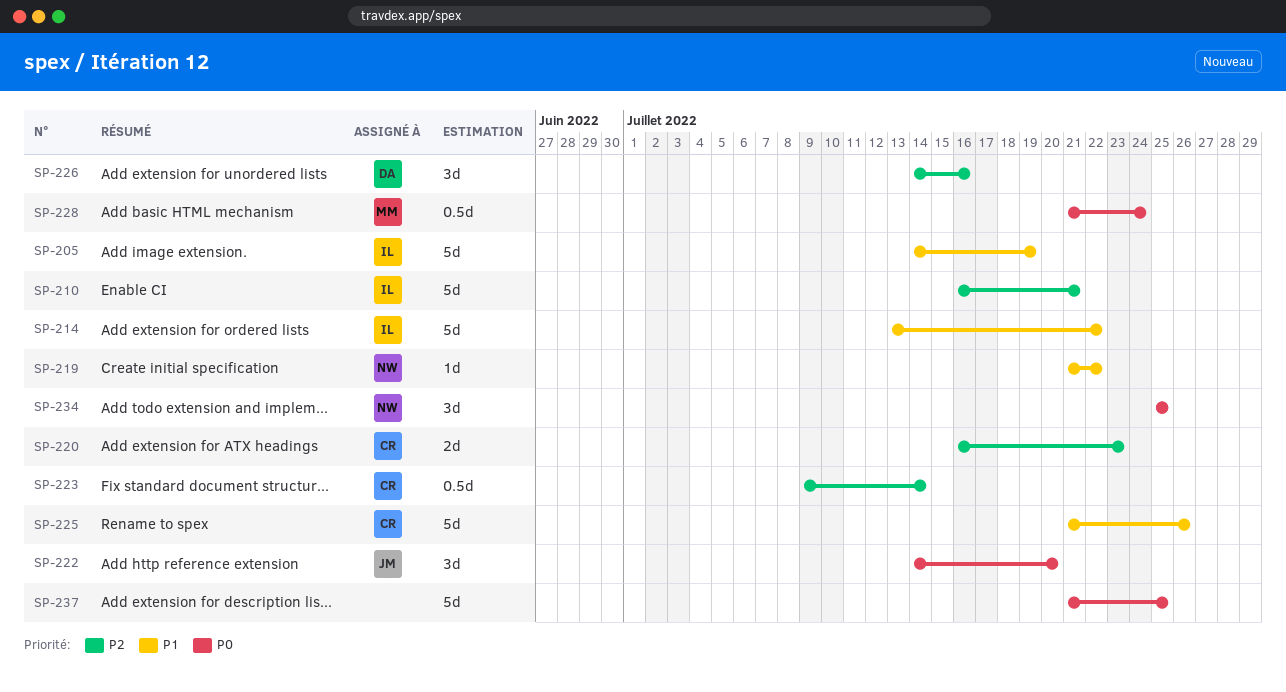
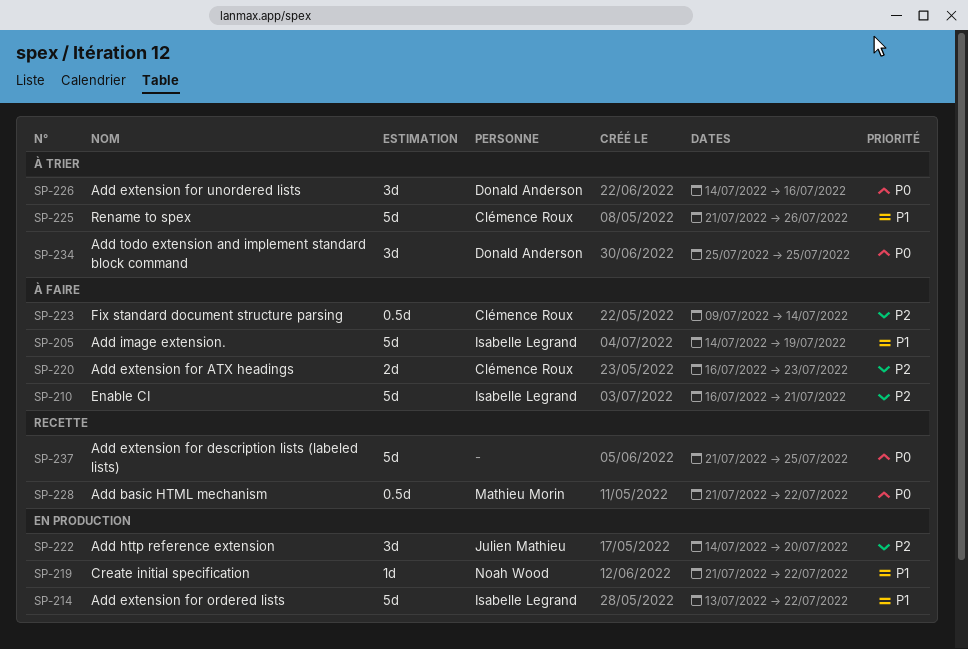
SP-222, priority: P0 -> P2
SP-226, priority: P2 -> P0
SP-228, due: Jul 24 -> Jul 22
SP-234, owner: Noah Wood -> Donald Anderson

